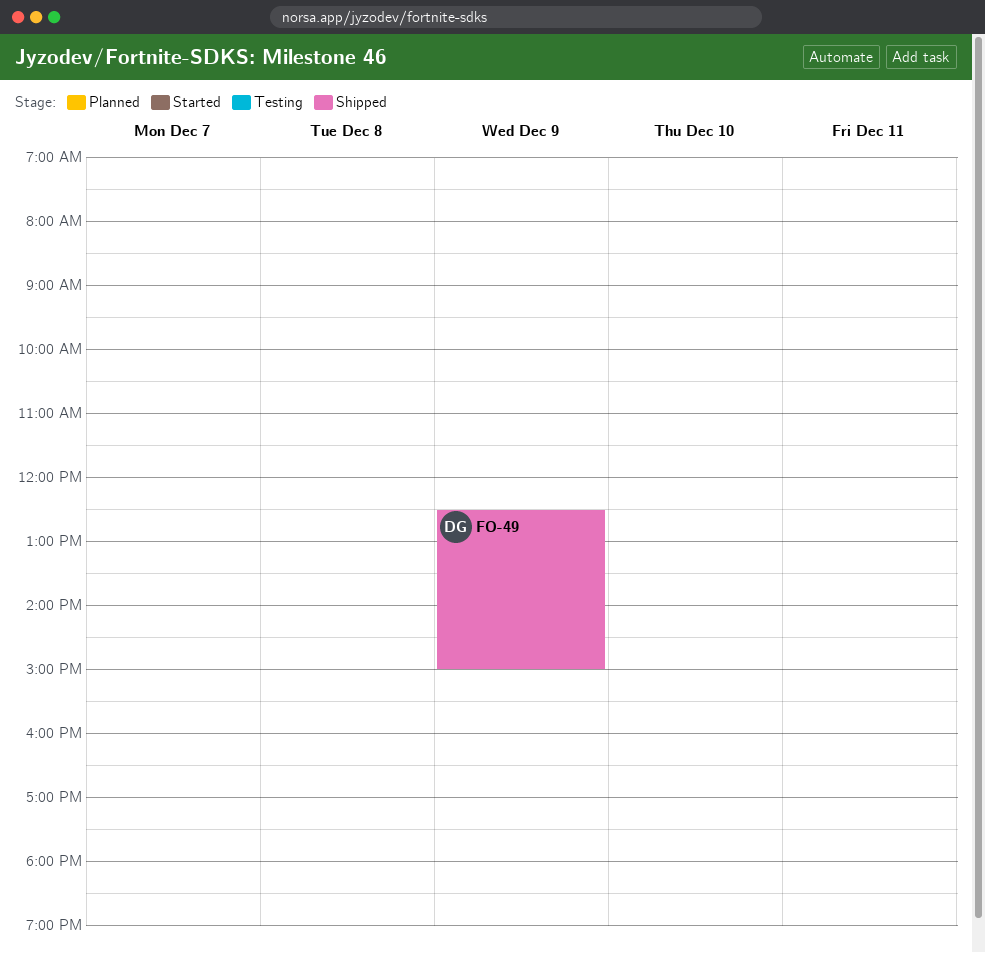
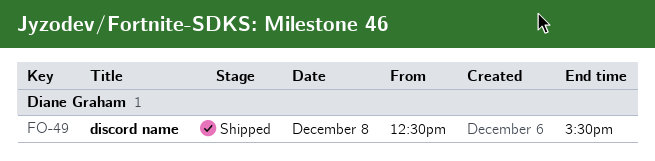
FO-49, day: Dec 9 -> Dec 8
FO-49, ends: 15:00 -> 15:30

